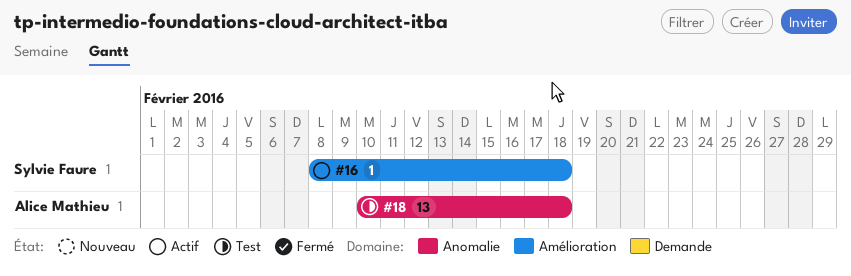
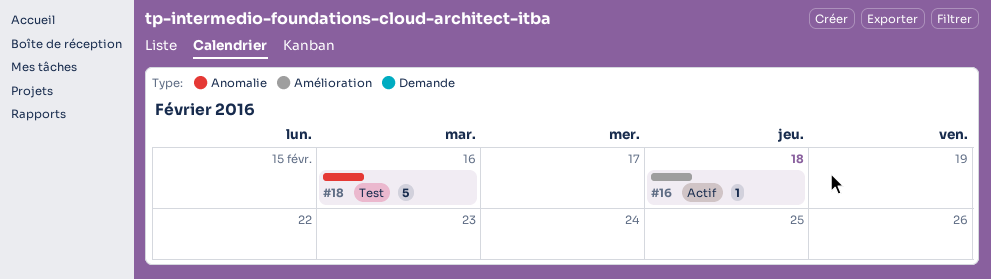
#18, estimate: 13 -> 5
#18, due: Feb 18 -> Feb 16

